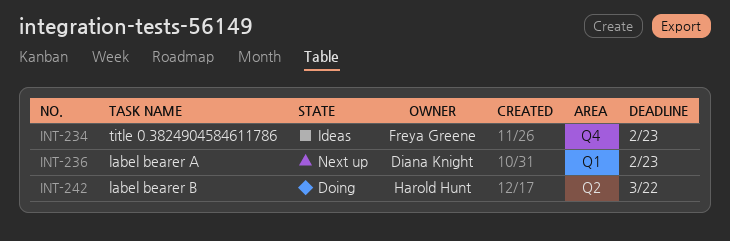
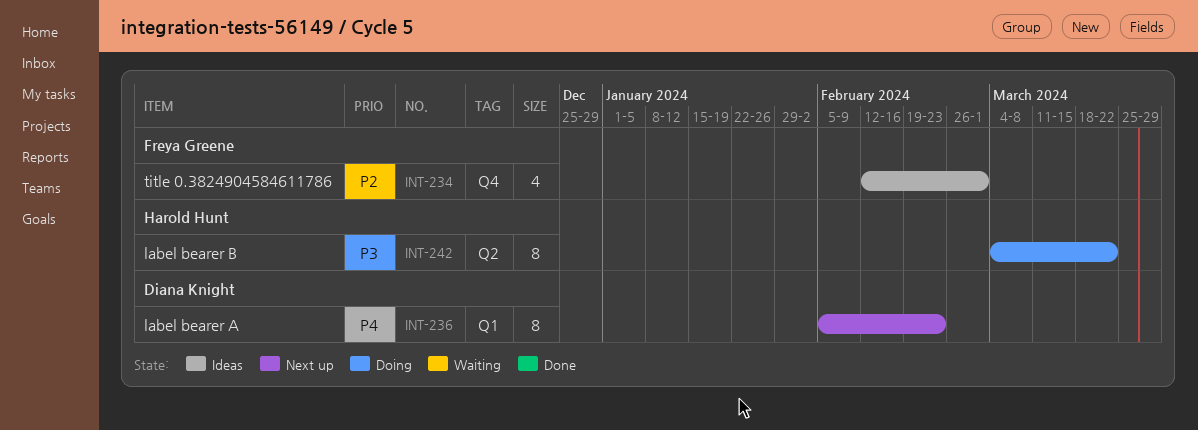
INT-234, due: Feb 23 -> Mar 1

